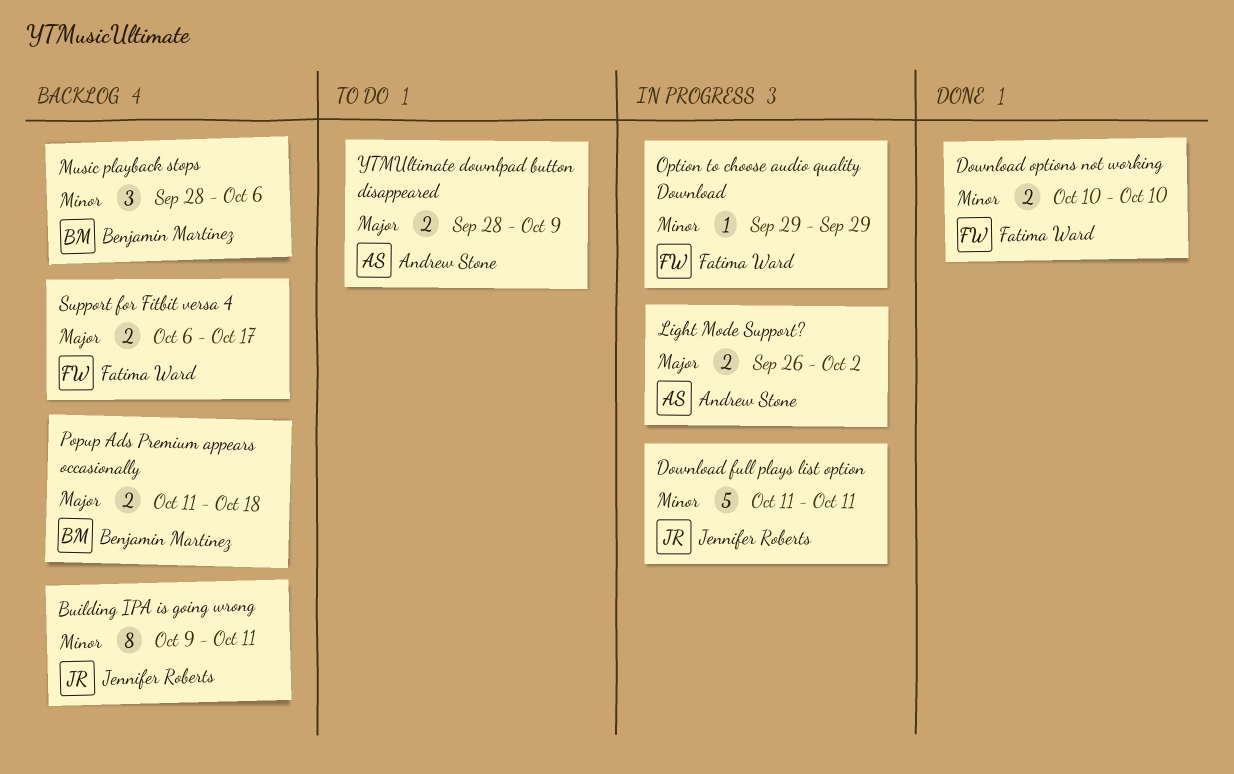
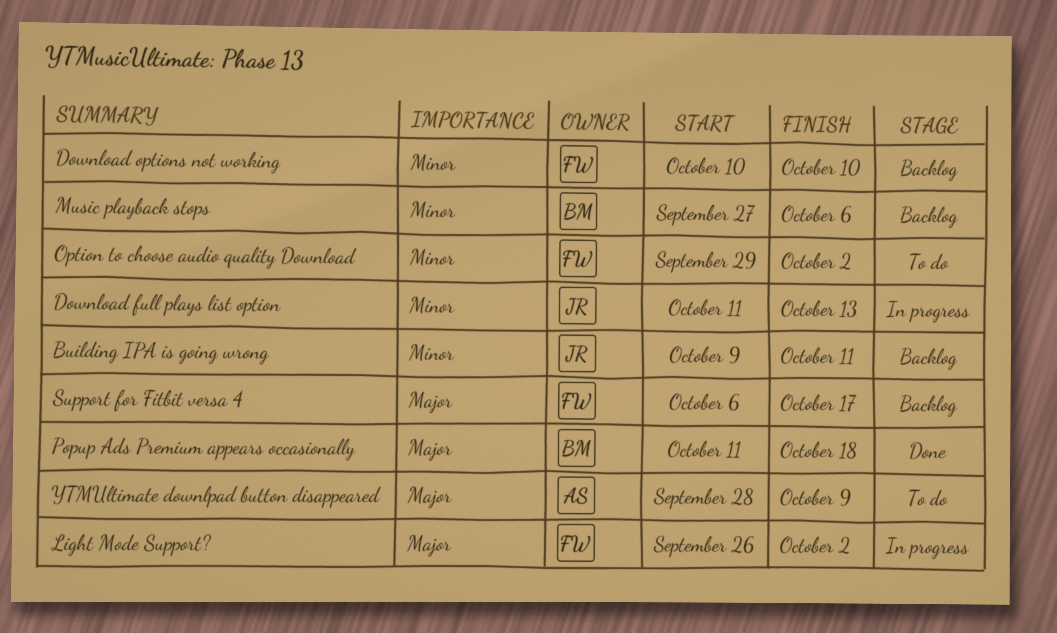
Download full plays list option, due: Oct 11 -> Oct 13
Download options not working, status: Done -> Backlog
Light Mode Support?, owner: Andrew Stone -> Fatima Ward
Music playback stops, start: Sep 28 -> Sep 27
Option to choose audio quality Download, status: In progress -> To do
Option to choose audio quality Download, due: Sep 29 -> Oct 2
Popup Ads Premium appears occasionally, status: Backlog -> Done

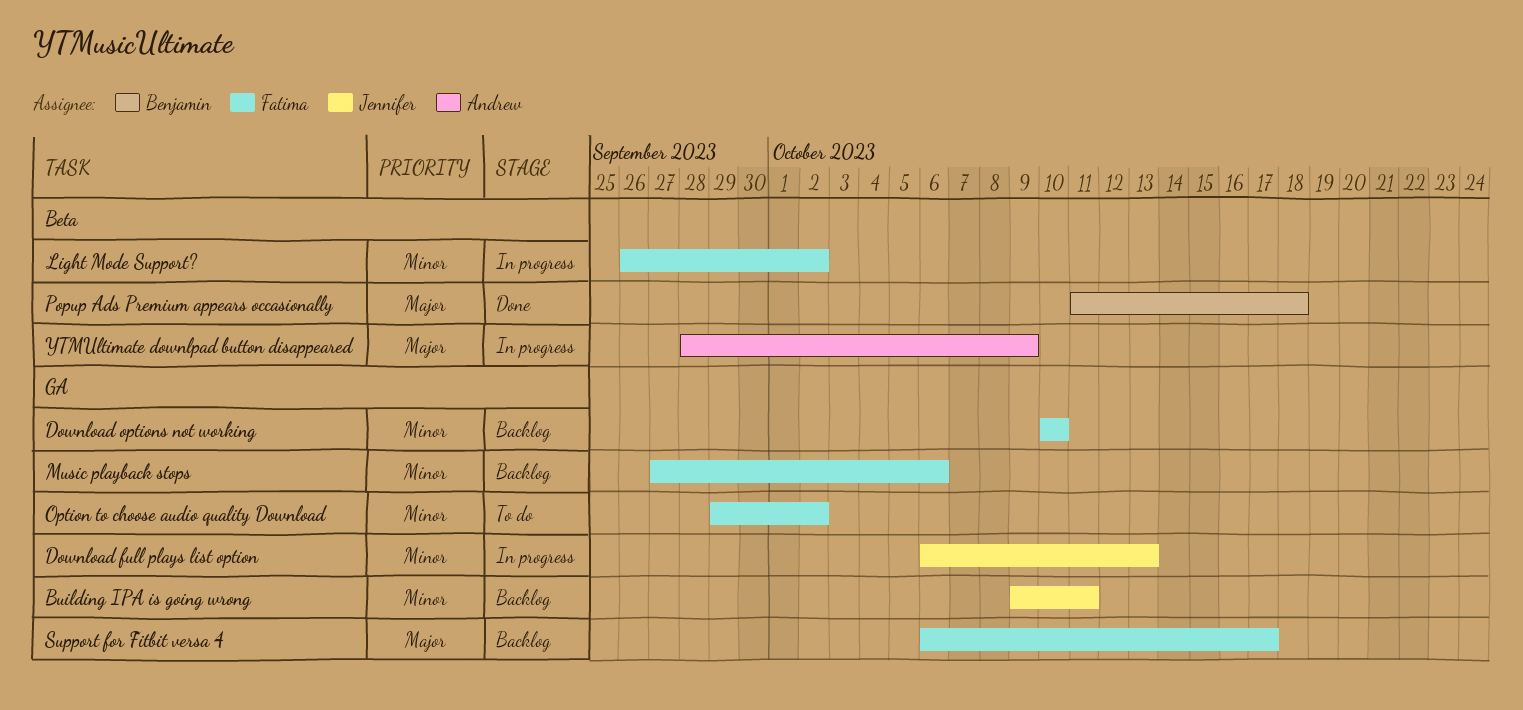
Download full plays list option, start: Oct 11 -> Oct 6
Light Mode Support?, priority: Major -> Minor
Music playback stops, owner: Benjamin -> Fatima
YTMUltimate downlpad button disappeared, status: To do -> In progress

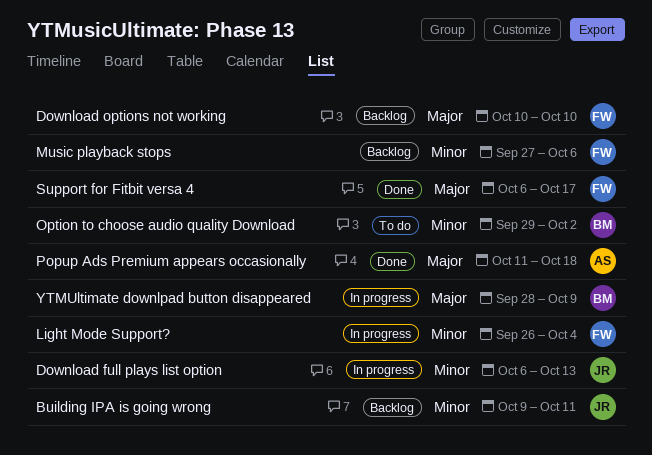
Download options not working, priority: Minor -> Major
Light Mode Support?, due: Oct 2 -> Oct 4
Option to choose audio quality Download, owner: Fatima -> Benjamin
Popup Ads Premium appears occasionally, owner: Benjamin -> Andrew
Support for Fitbit versa 4, status: Backlog -> Done
YTMUltimate downlpad button disappeared, owner: Andrew -> Benjamin

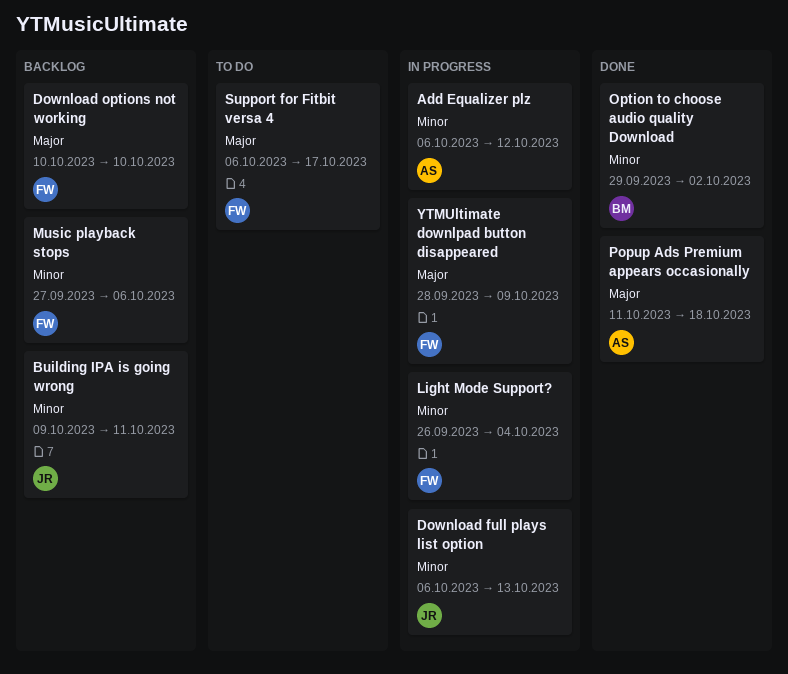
Add Equalizer plz: none -> present
Option to choose audio quality Download, status: To do -> Done
Support for Fitbit versa 4, status: Done -> To do
YTMUltimate downlpad button disappeared, owner: BM -> FW

